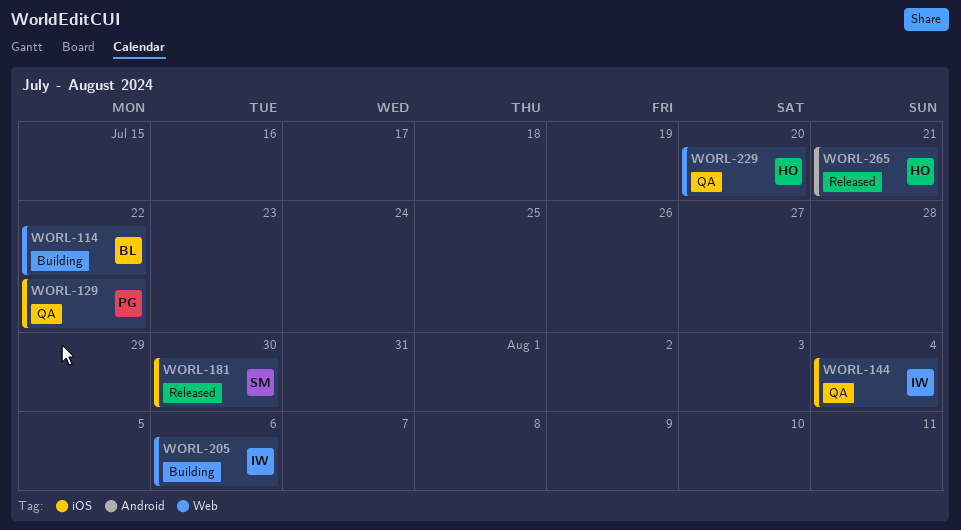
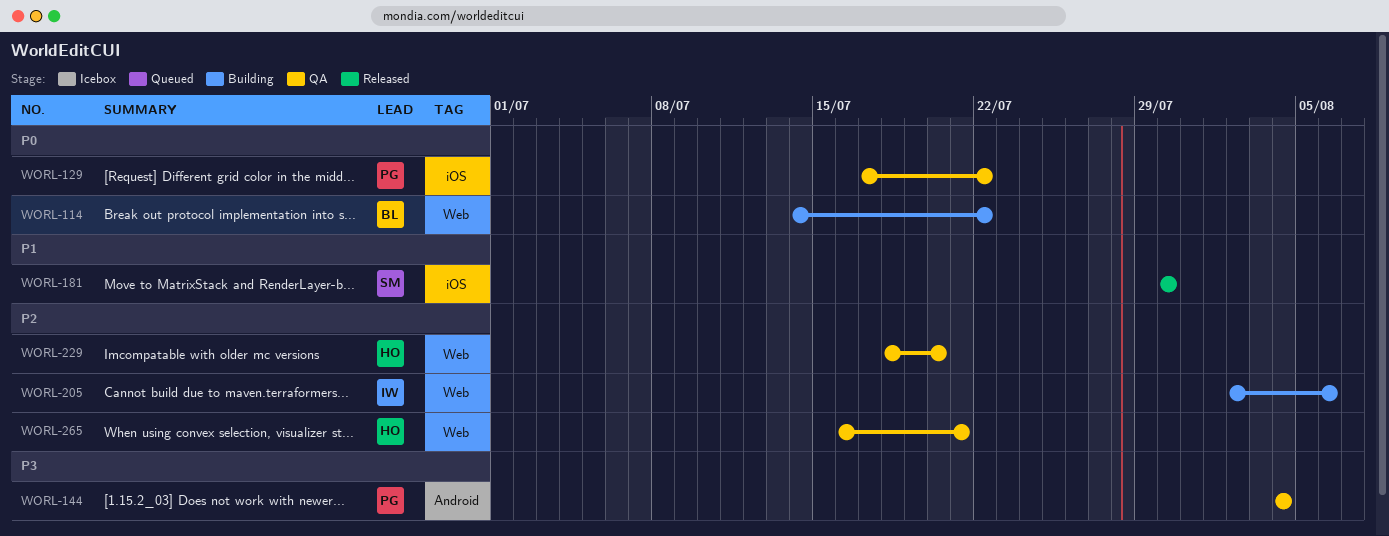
WORL-144, owner: IW -> PG
WORL-144, label: iOS -> Android
WORL-265, status: Released -> QA
WORL-265, label: Android -> Web

